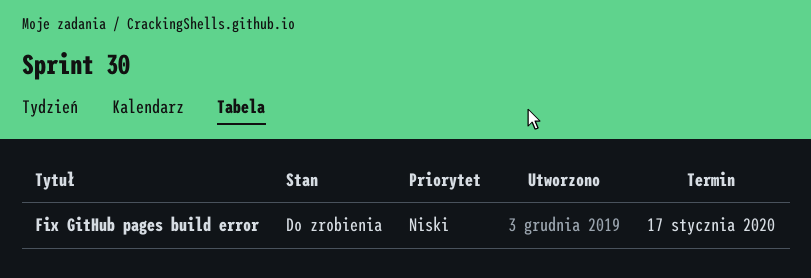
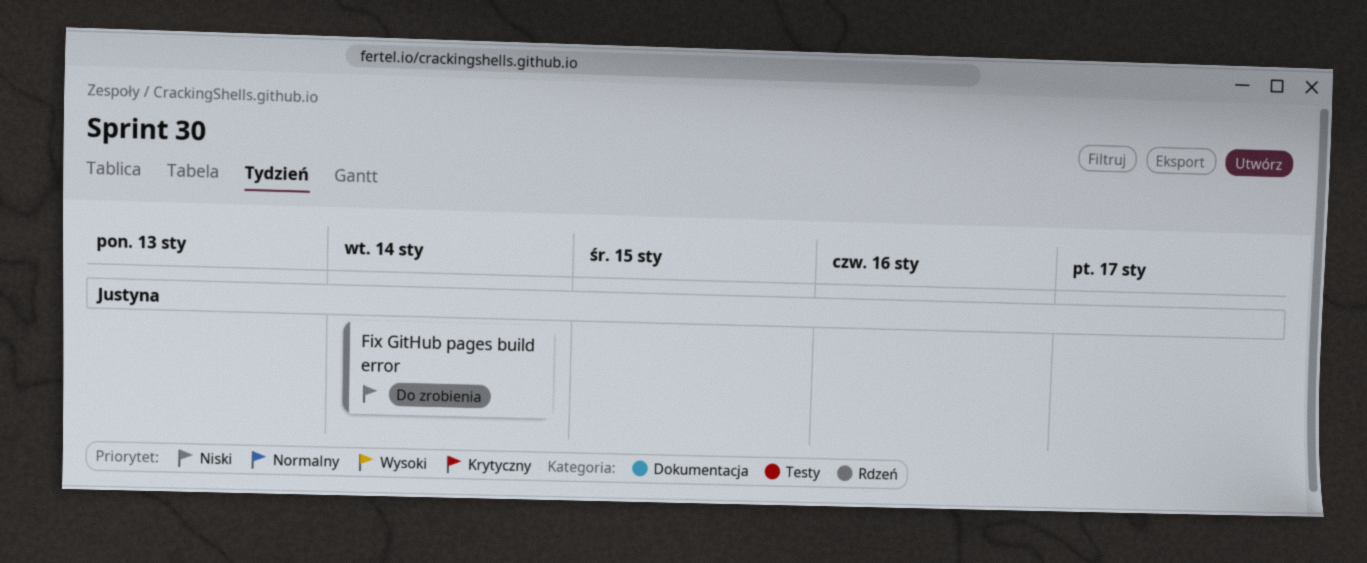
Fix GitHub pages build error, due: Jan 17 -> Jan 14

